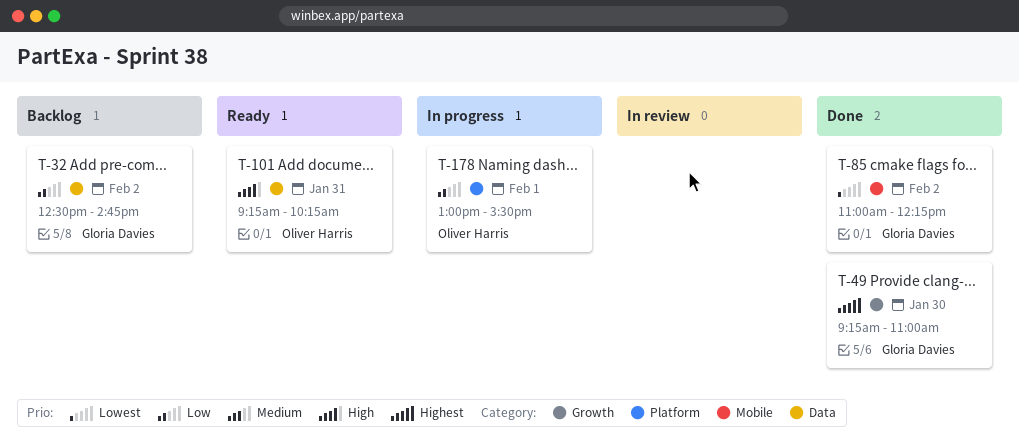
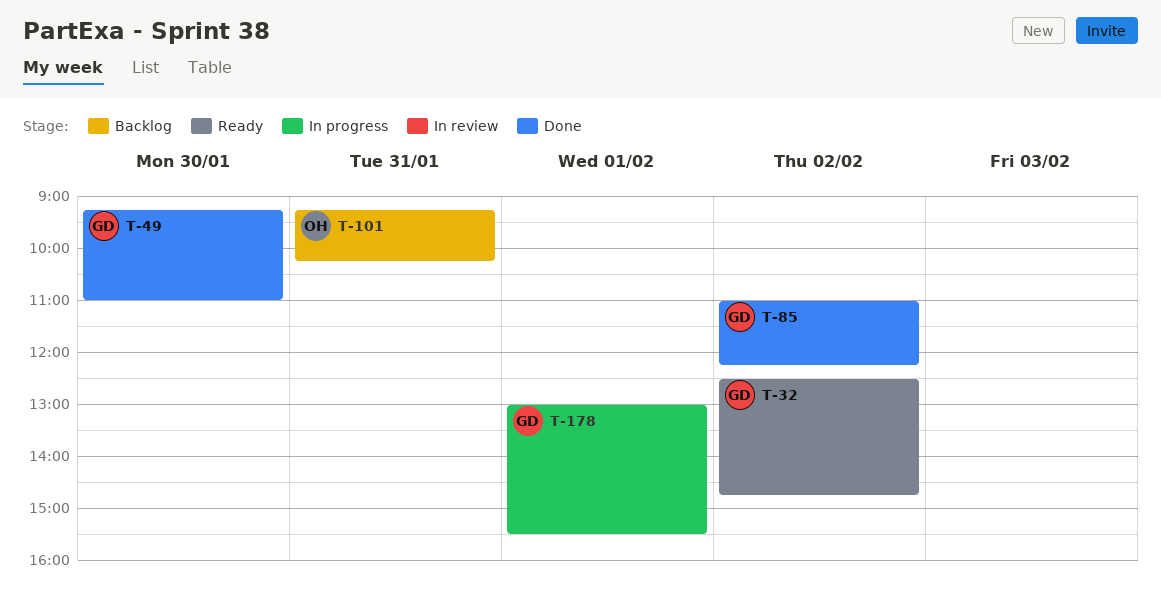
T-32, status: Backlog -> Ready
T-101, status: Ready -> Backlog
T-178, owner: Oliver Harris -> Gloria Davies

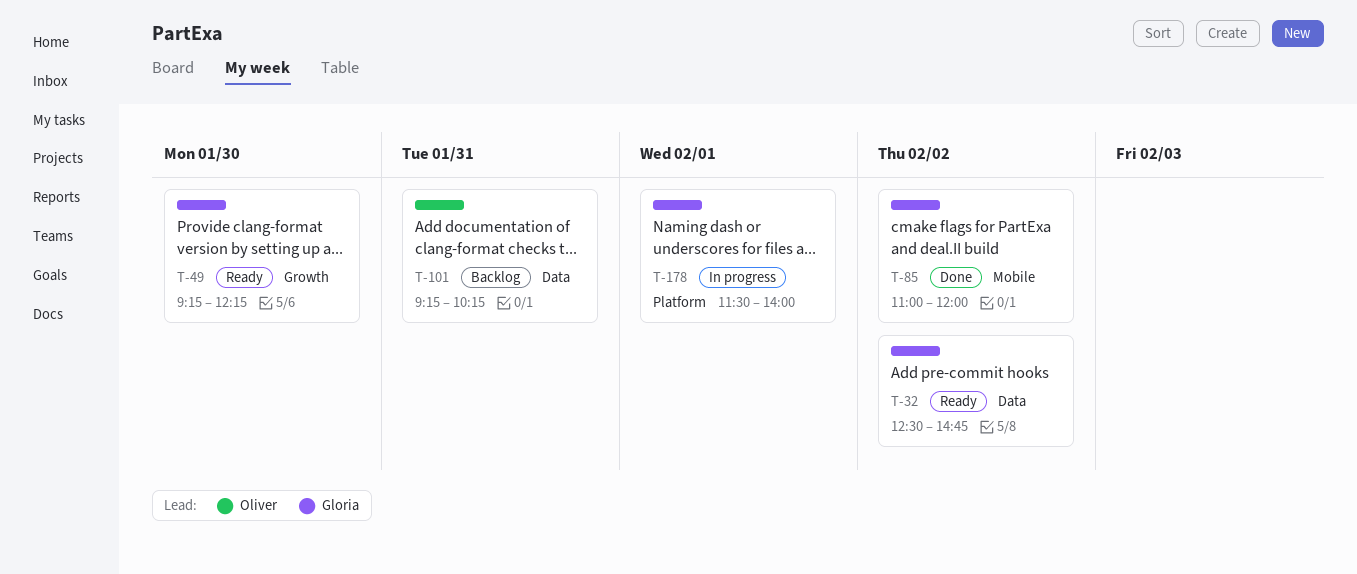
T-49, status: Done -> Ready
T-49, ends: 11:00 -> 12:15
T-85, ends: 12:15 -> 12:00
T-178, begins: 13:00 -> 11:30
T-178, ends: 15:30 -> 14:00

